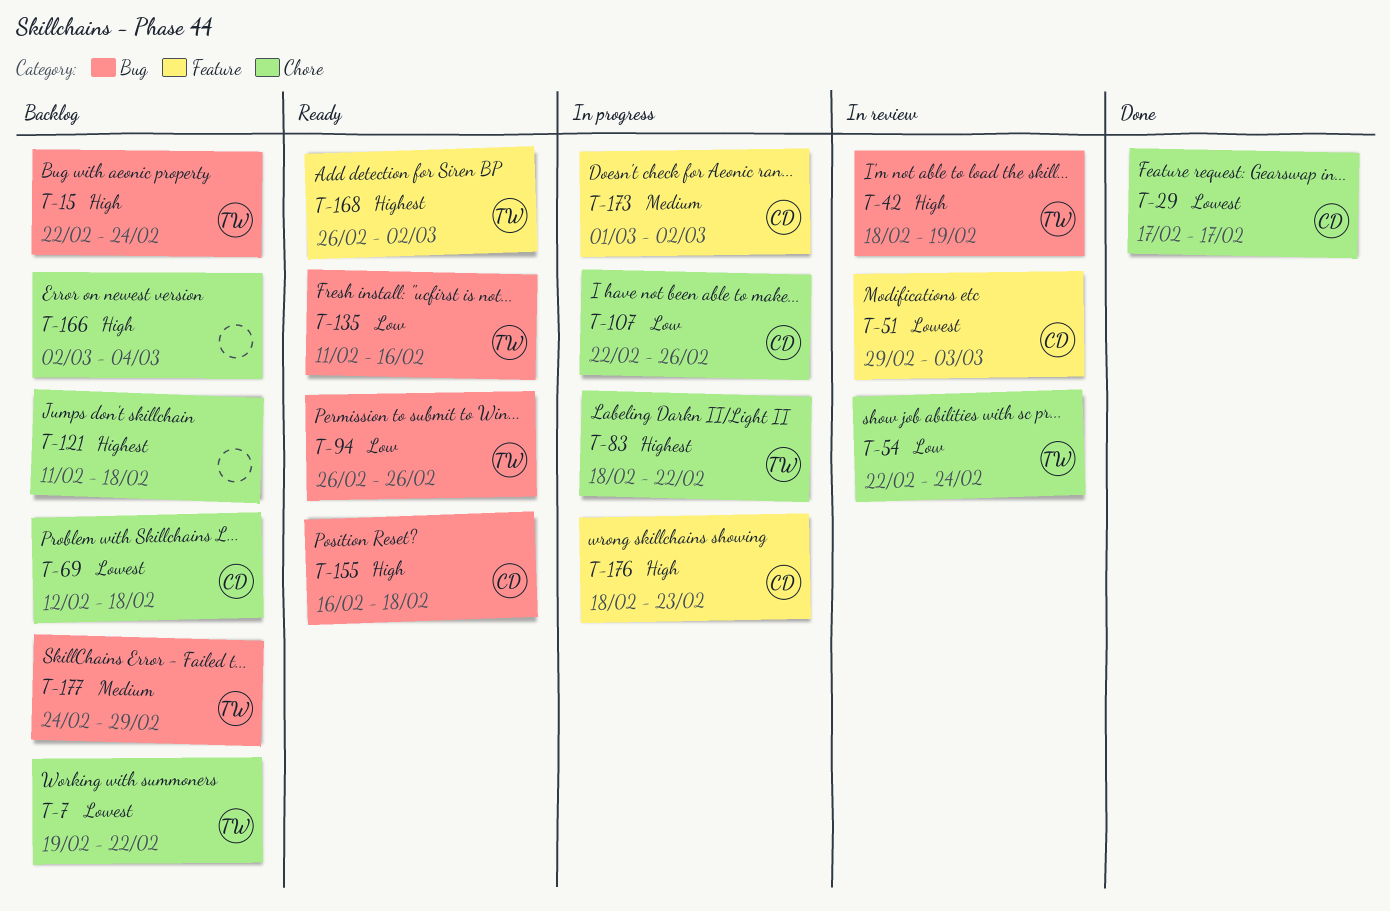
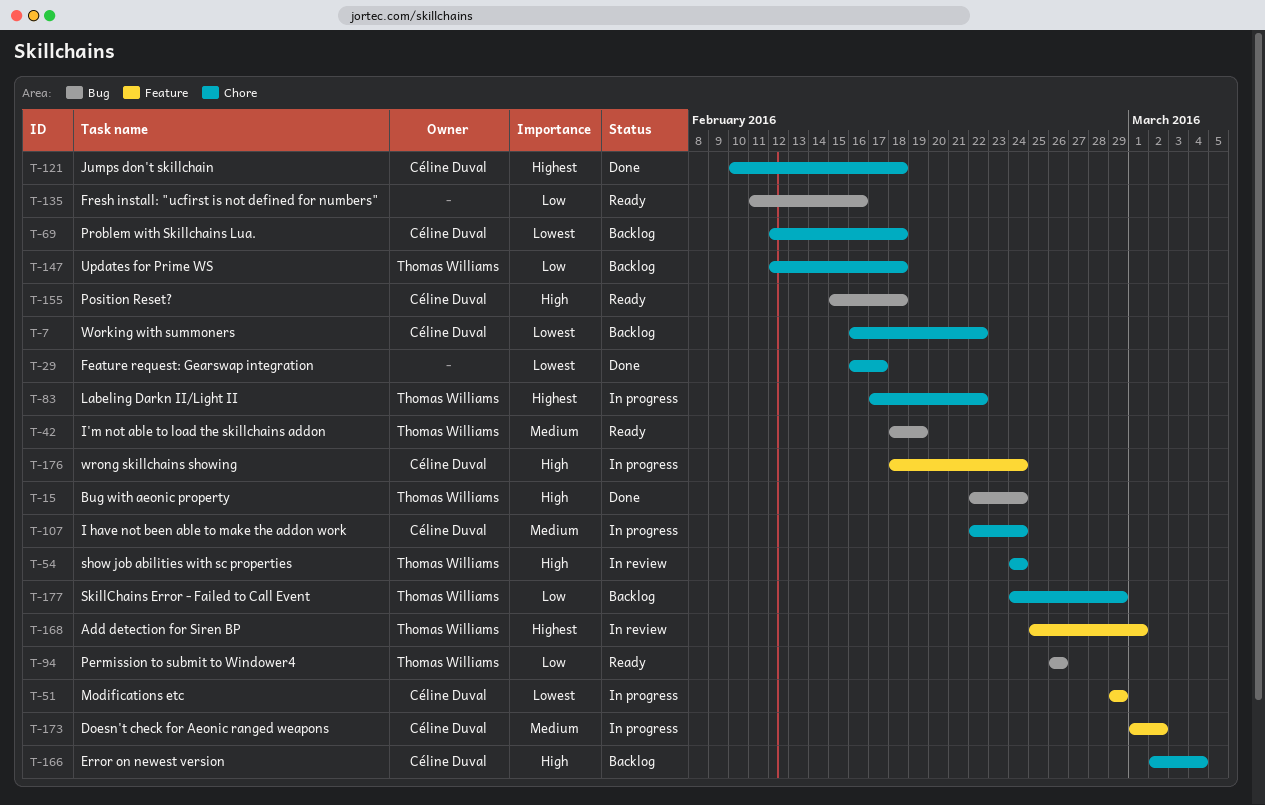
T-7, owner: Thomas Williams -> Céline Duval
T-7, start: Feb 19 -> Feb 16
T-15, status: Backlog -> Done
T-29, owner: Céline Duval -> none
T-29, start: Feb 17 -> Feb 16
T-42, status: In review -> Ready
T-42, priority: High -> Medium
T-51, status: In review -> In progress
T-51, due: Mar 3 -> Feb 29
T-54, priority: Low -> High
T-54, start: Feb 22 -> Feb 24
T-83, start: Feb 18 -> Feb 17
T-107, priority: Low -> Medium
T-107, due: Feb 26 -> Feb 24
T-121, status: Backlog -> Done
T-121, owner: none -> Céline Duval
T-121, start: Feb 11 -> Feb 10
T-135, owner: Thomas Williams -> none
T-147: none -> present
T-155, start: Feb 16 -> Feb 15
T-166, owner: none -> Céline Duval
T-168, status: Ready -> In review
T-168, start: Feb 26 -> Feb 25
T-168, due: Mar 2 -> Mar 1
T-176, due: Feb 23 -> Feb 24
T-177, priority: Medium -> Low
T-177, label: Bug -> Chore

